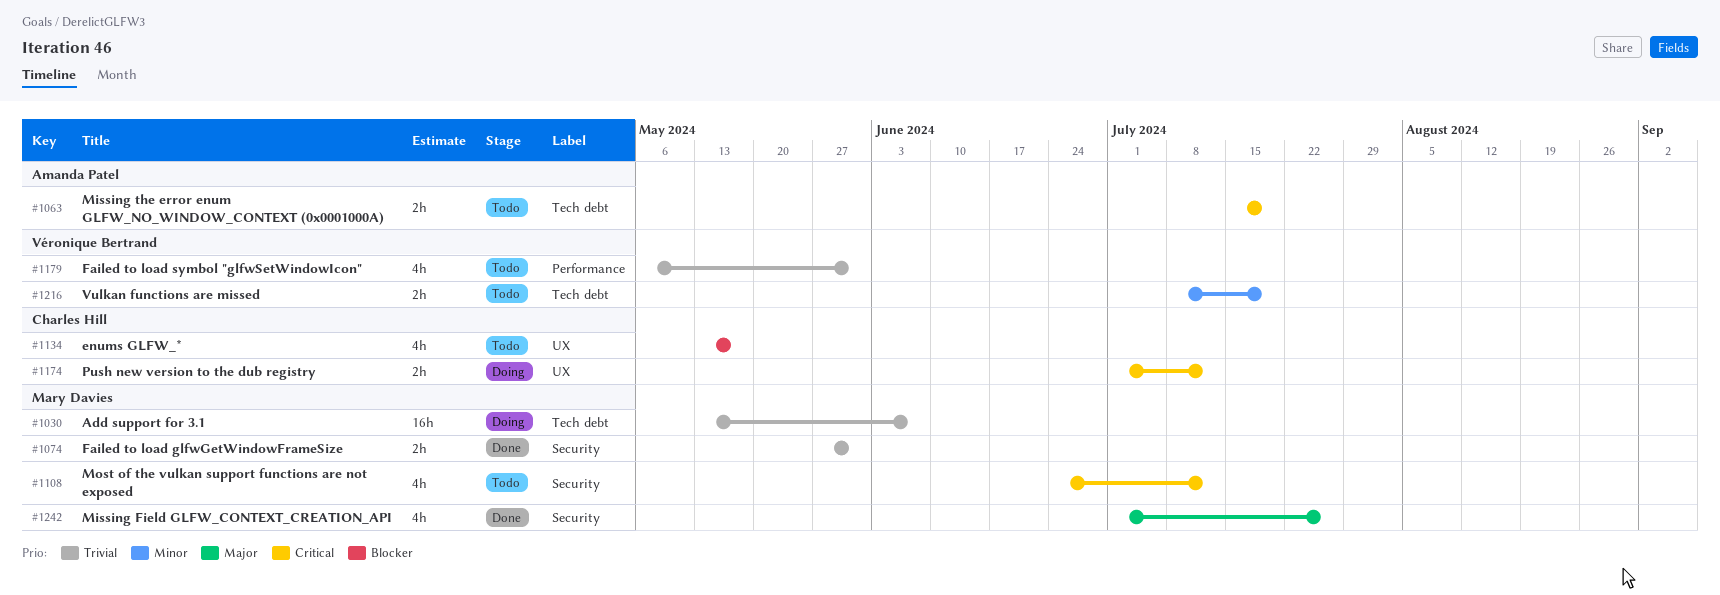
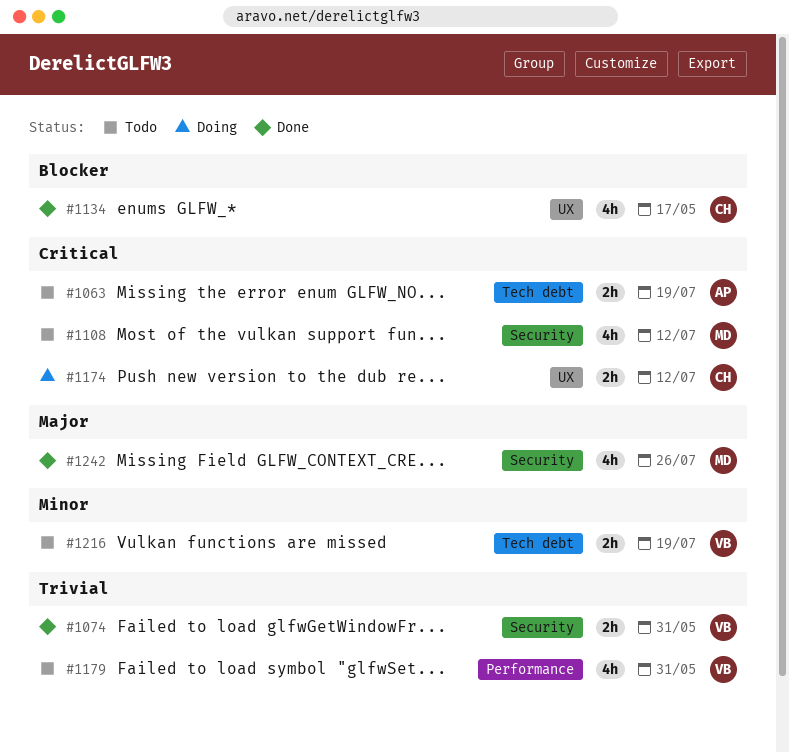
#1030: present -> none
#1074, owner: Mary Davies -> Véronique Bertrand
#1134, status: Todo -> Done

